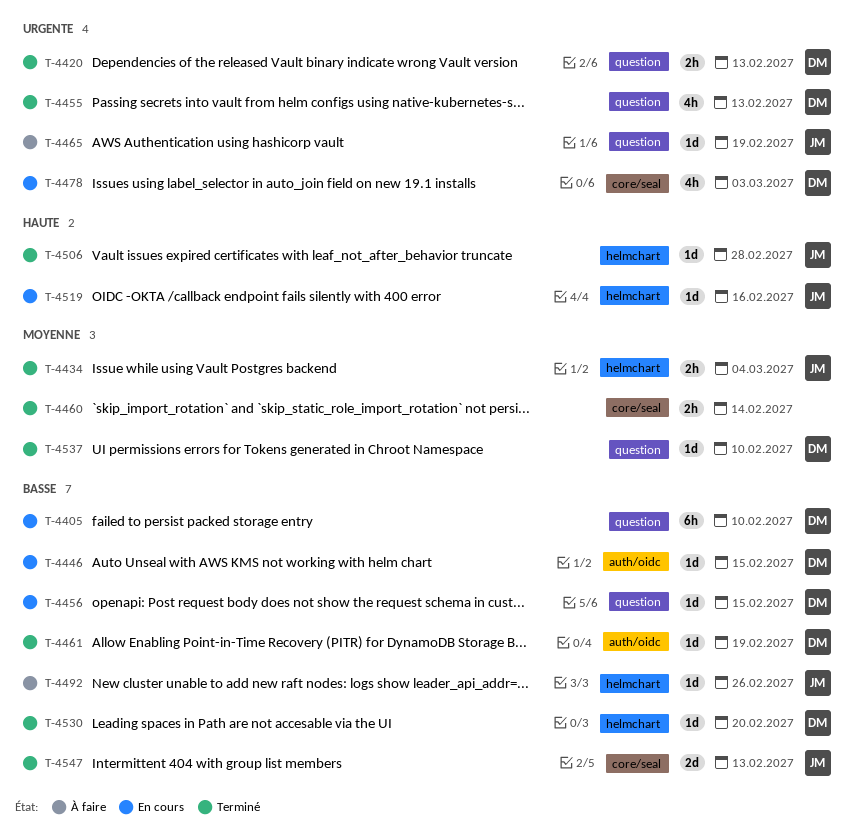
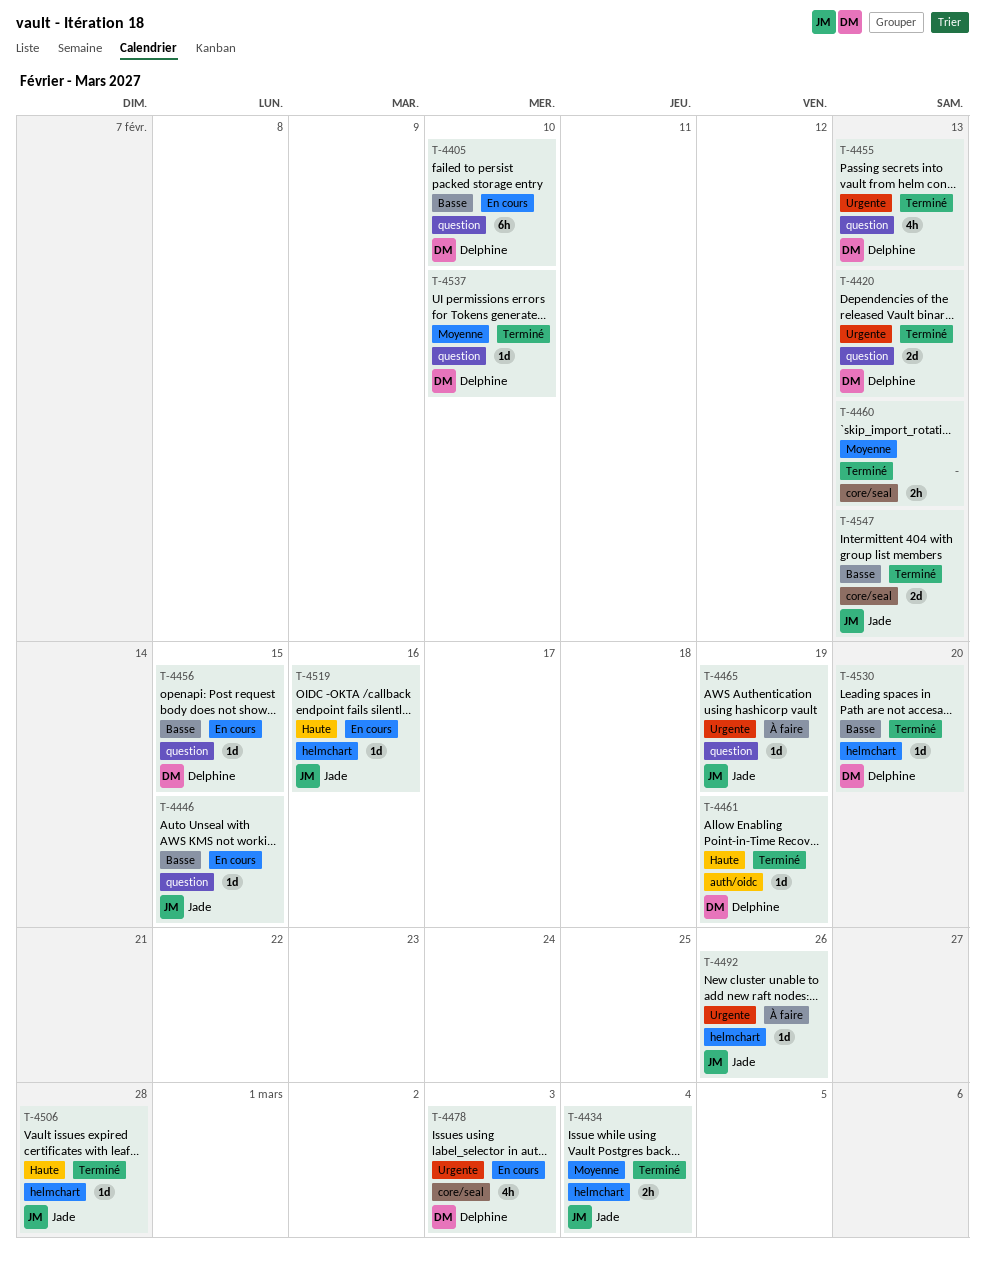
T-4420, estimate: 2h -> 2d
T-4446, owner: Delphine -> Jade
T-4446, label: auth/oidc -> question
T-4460, due: Feb 14 -> Feb 13
T-4461, priority: Basse -> Haute
T-4492, priority: Basse -> Urgente

